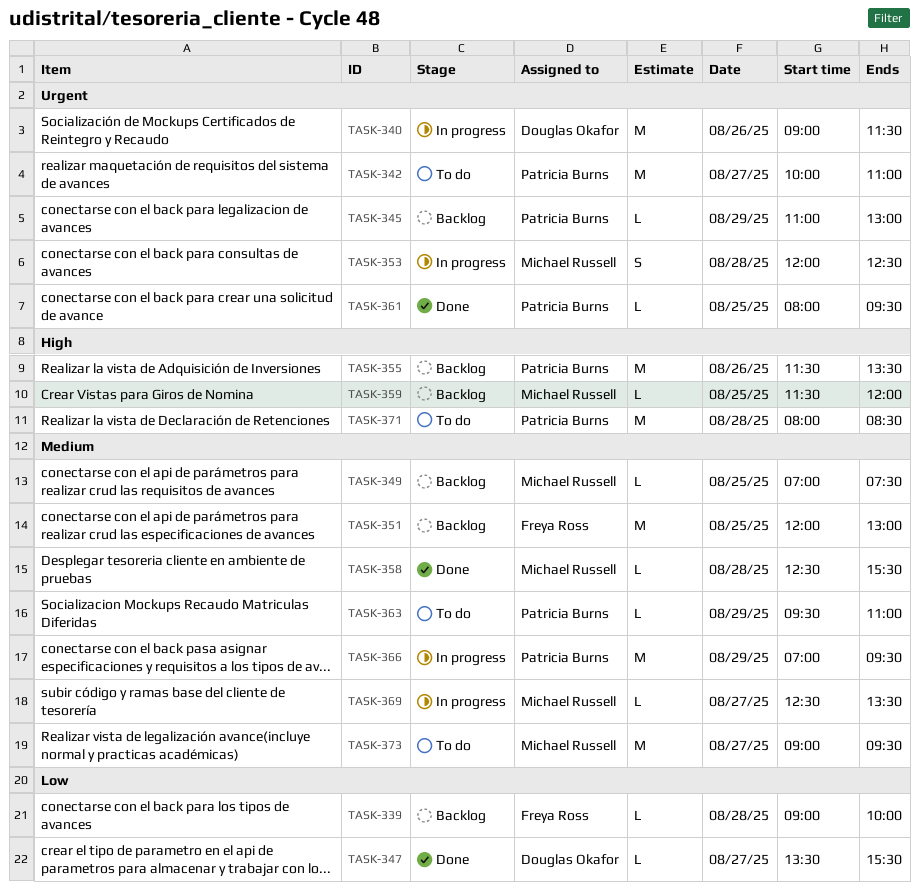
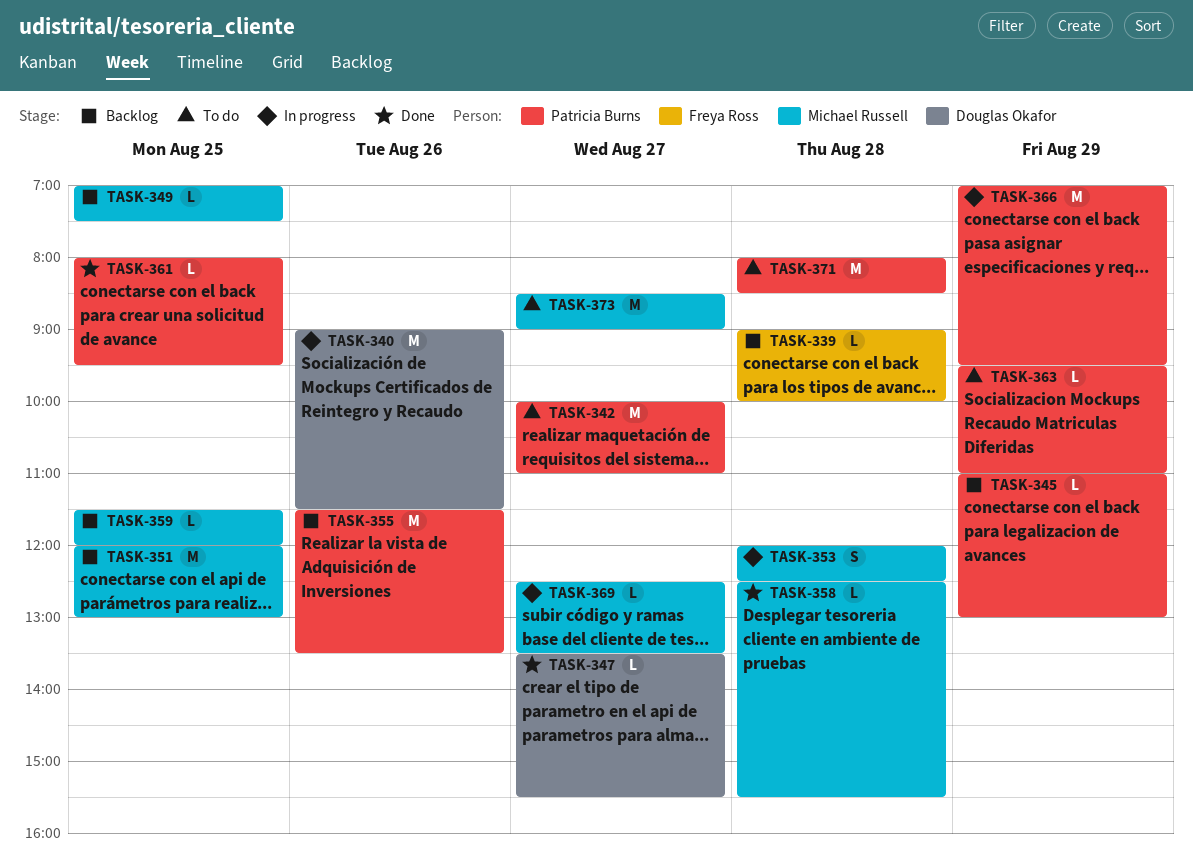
TASK-351, owner: Freya Ross -> Michael Russell
TASK-373, begins: 09:00 -> 08:30
TASK-373, ends: 09:30 -> 09:00

